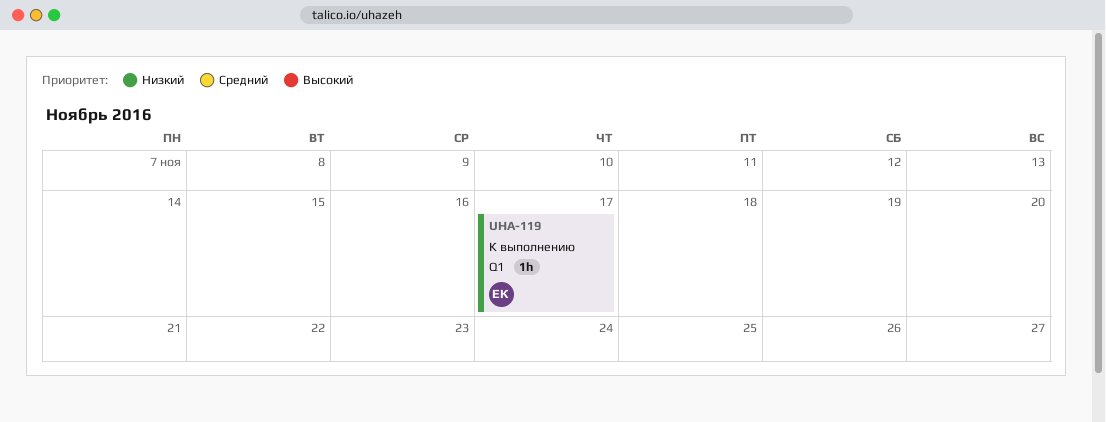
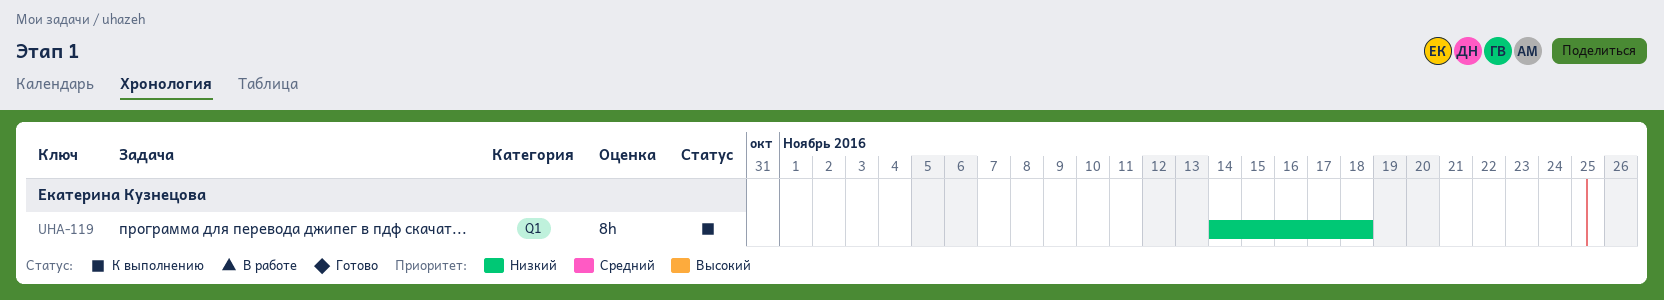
UHA-119, estimate: 1h -> 8h
UHA-119, due: Nov 17 -> Nov 18

